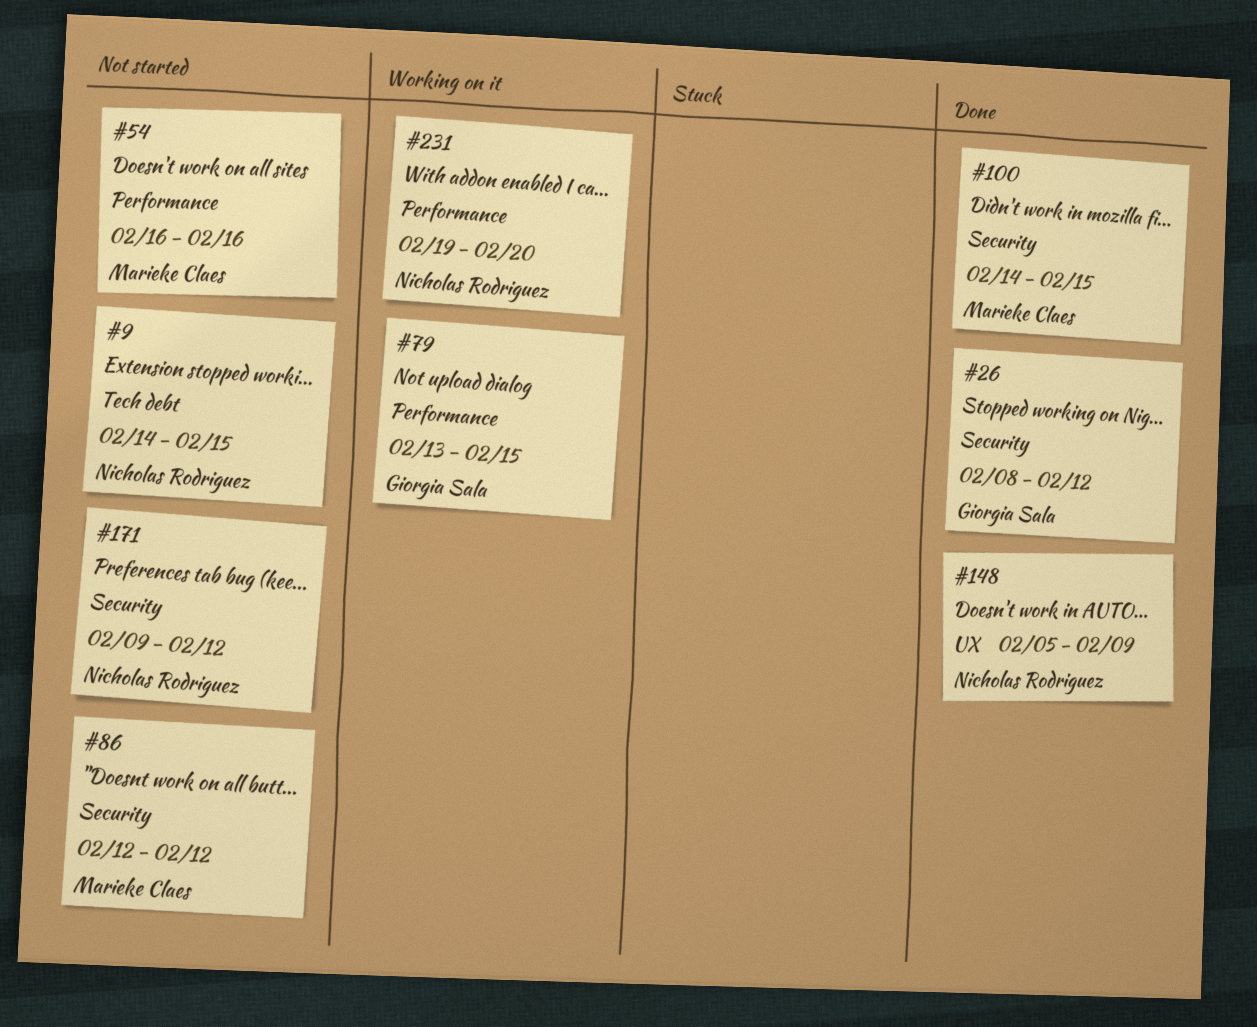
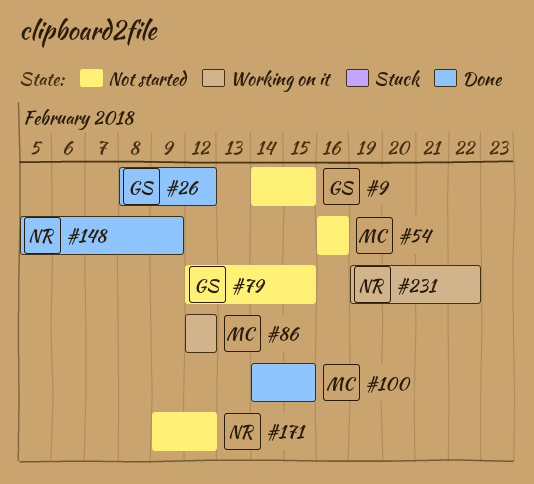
#9, owner: Nicholas Rodriguez -> Giorgia Sala
#79, status: Working on it -> Not started
#79, start: Feb 13 -> Feb 12
#86, status: Not started -> Working on it
#231, due: Feb 20 -> Feb 22

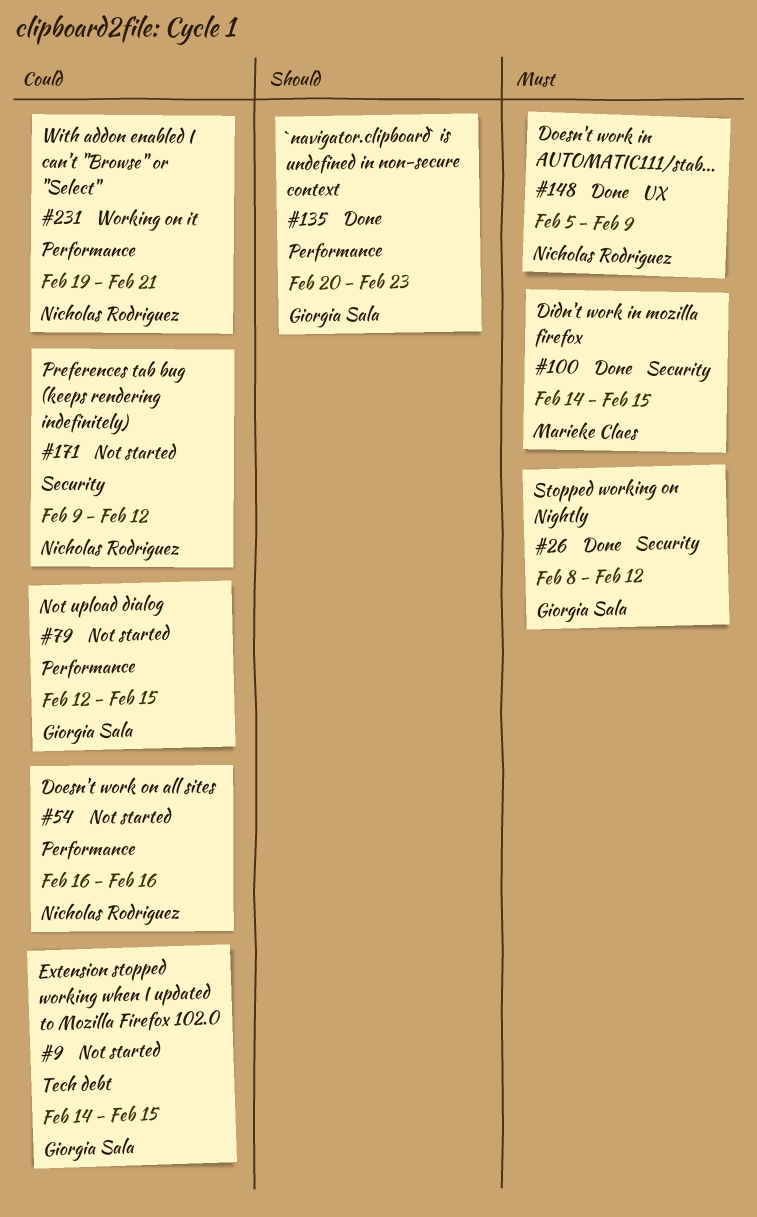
#54, owner: Marieke Claes -> Nicholas Rodriguez
#86: present -> none
#135: none -> present
#231, due: Feb 22 -> Feb 21

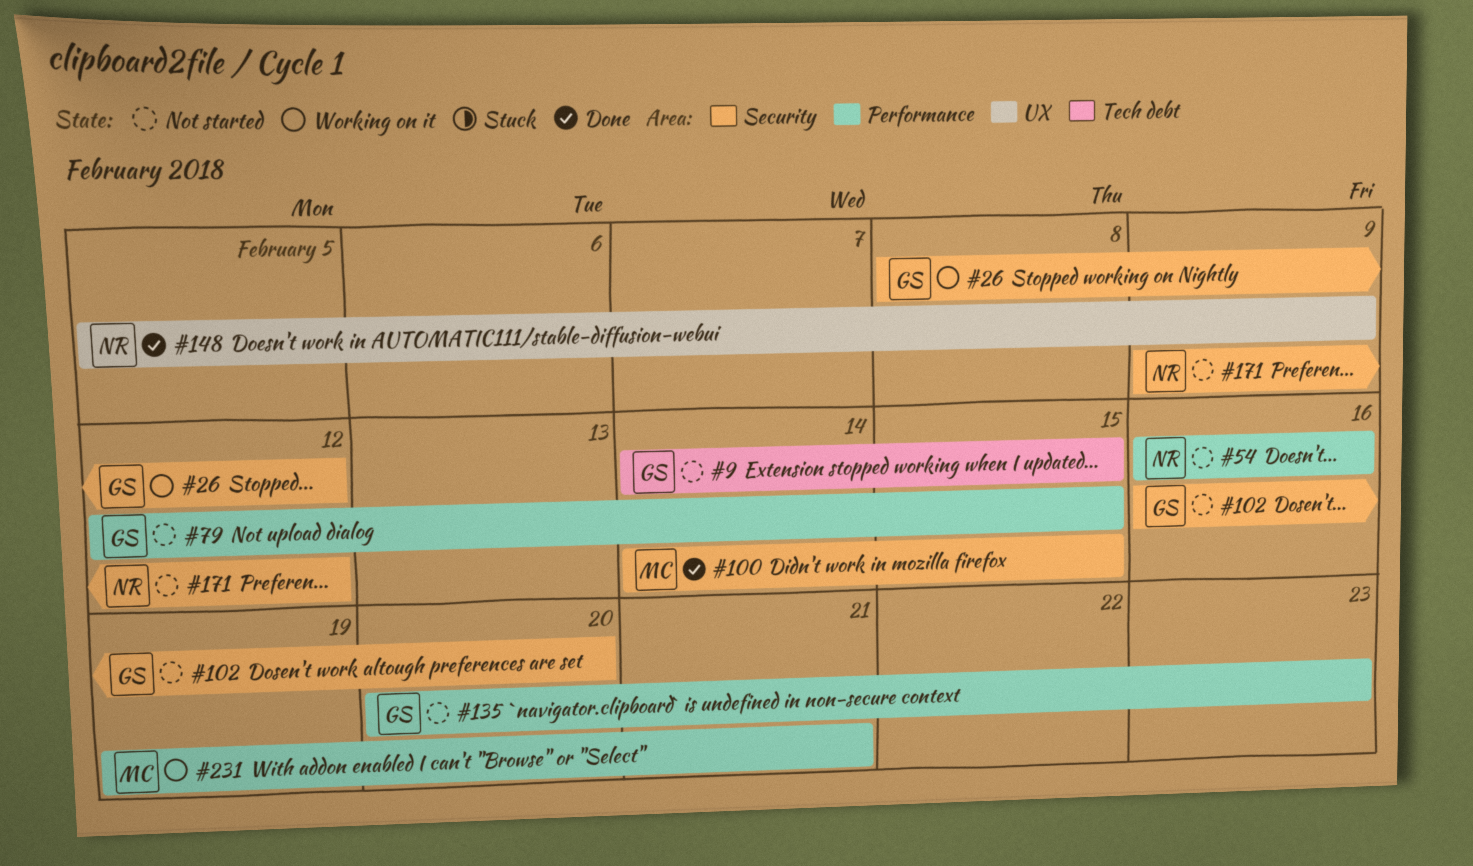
#26, status: Done -> Working on it
#102: none -> present
#135, status: Done -> Not started
#231, owner: Nicholas Rodriguez -> Marieke Claes

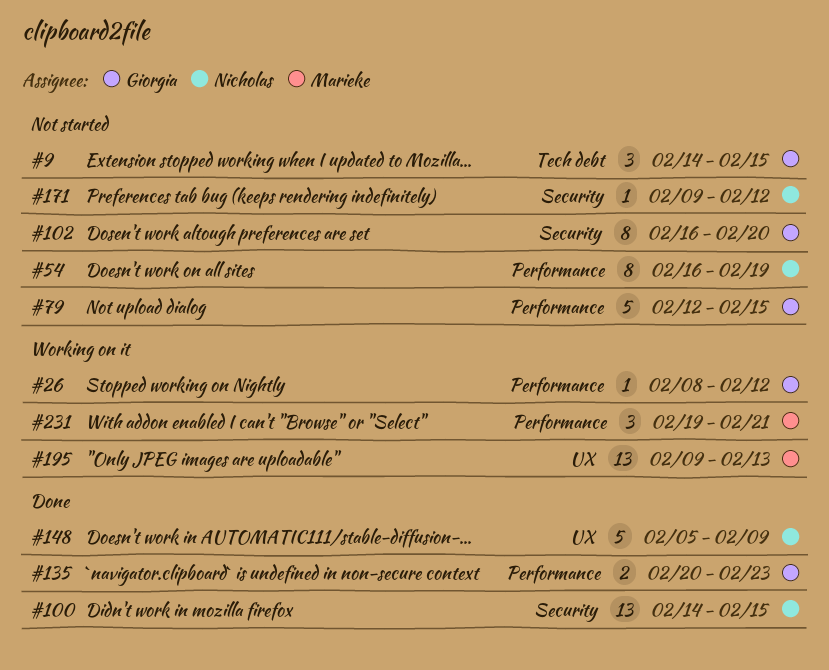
#26, label: Security -> Performance
#54, due: Feb 16 -> Feb 19
#100, owner: Marieke -> Nicholas
#135, status: Not started -> Done
#195: none -> present

